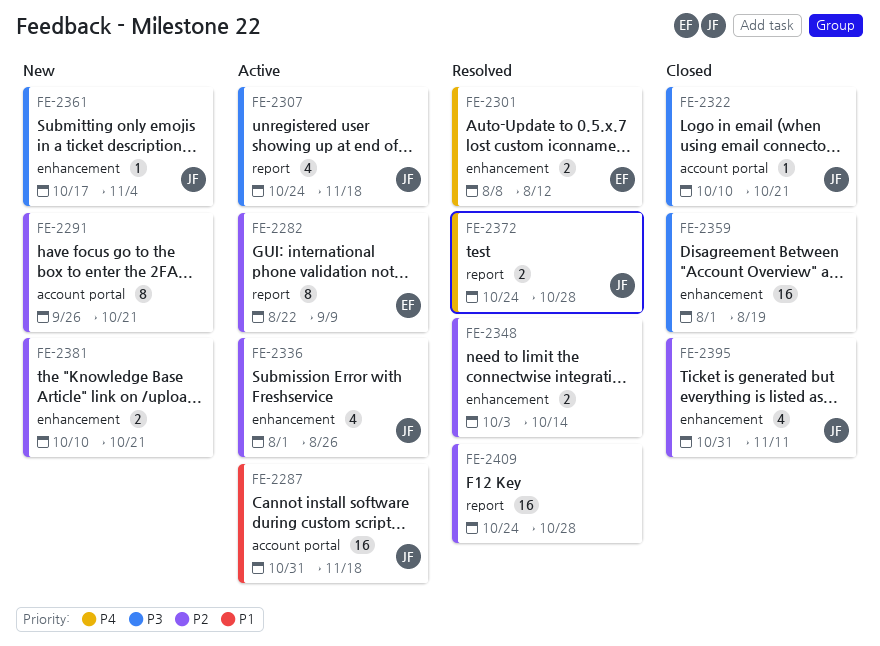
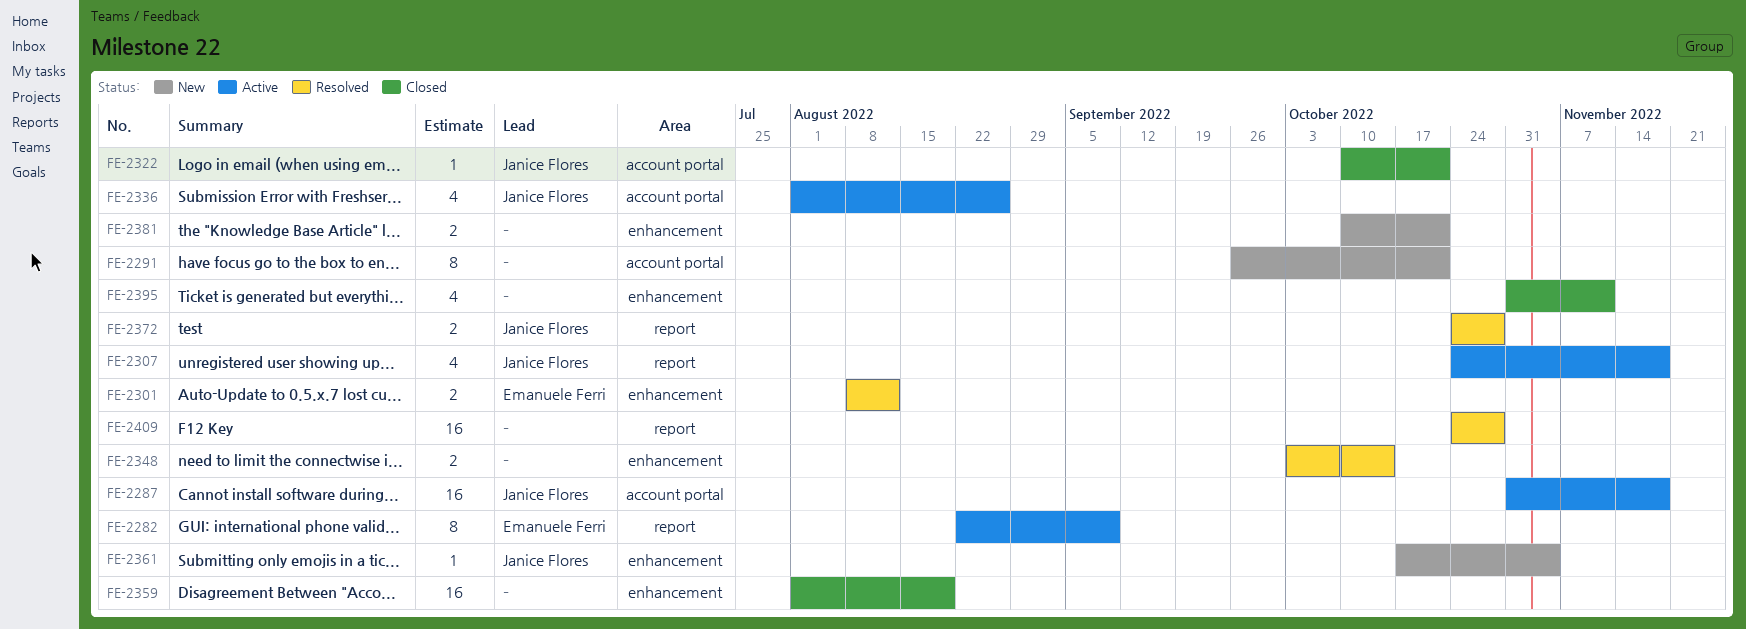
FE-2336, label: enhancement -> account portal
FE-2395, owner: Janice Flores -> none

